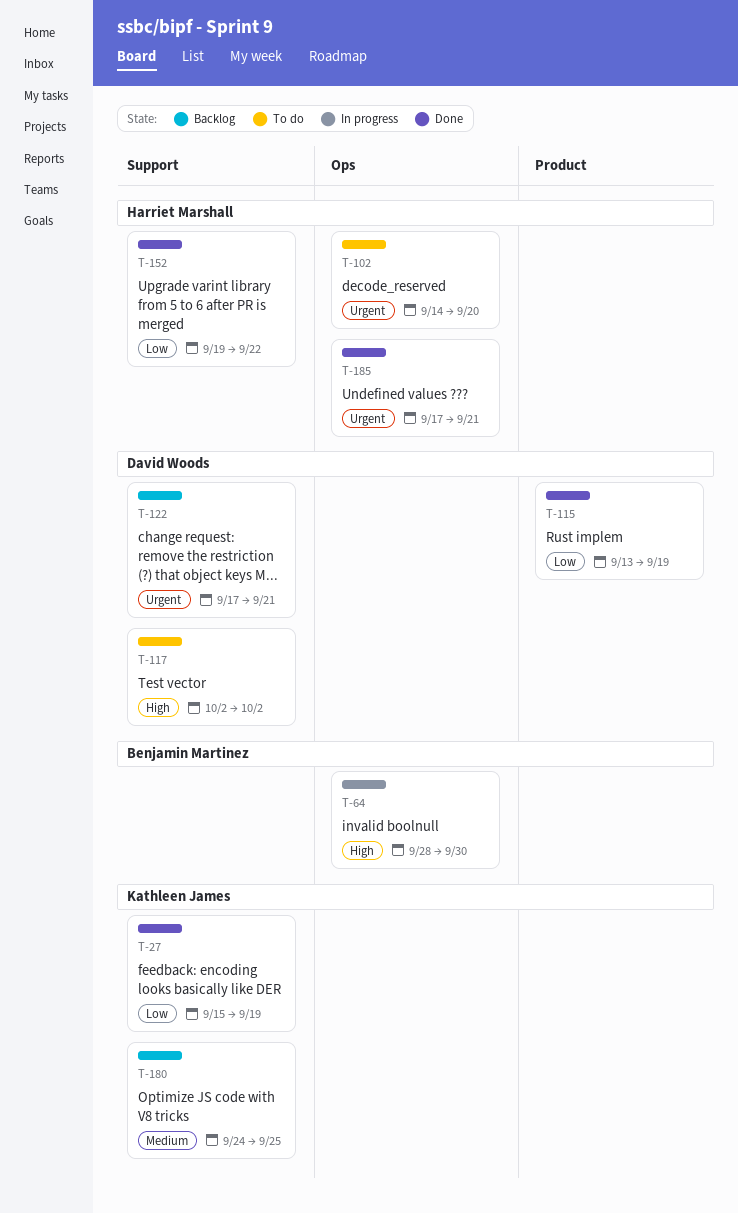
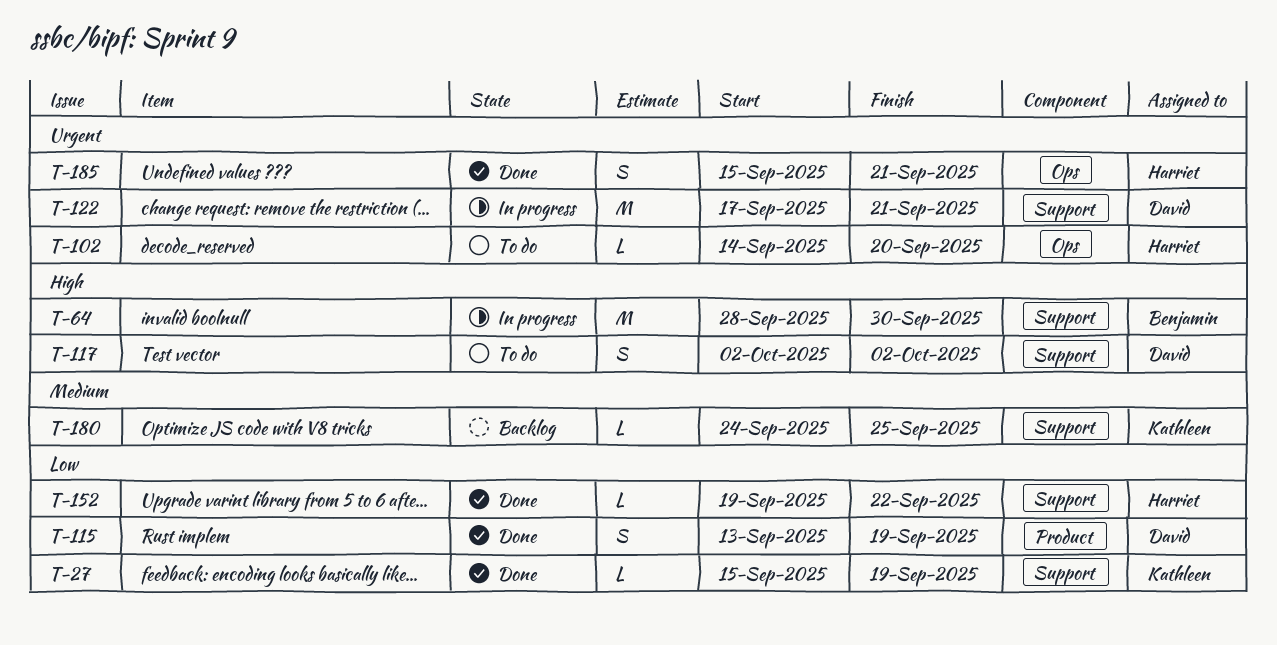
T-64, label: Ops -> Support
T-122, status: Backlog -> In progress
T-185, start: Sep 17 -> Sep 15

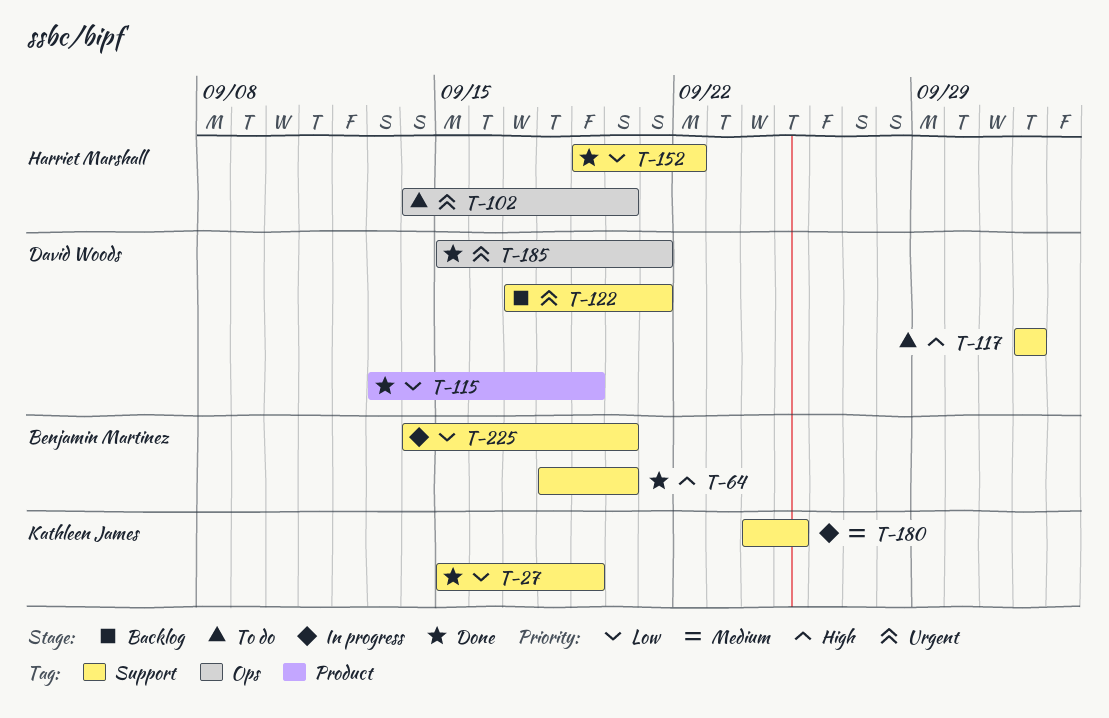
T-64, status: In progress -> Done
T-64, start: Sep 28 -> Sep 18
T-64, due: Sep 30 -> Sep 20
T-122, status: In progress -> Backlog
T-180, status: Backlog -> In progress
T-185, owner: Harriet Marshall -> David Woods
T-225: none -> present

